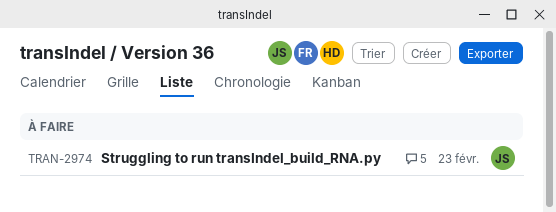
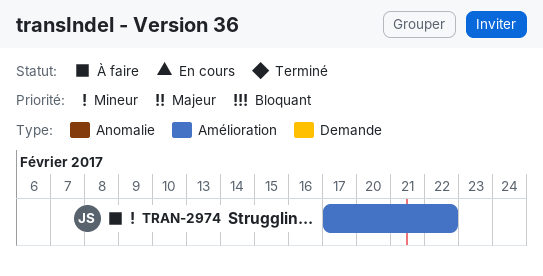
TRAN-2974, due: Feb 23 -> Feb 22

